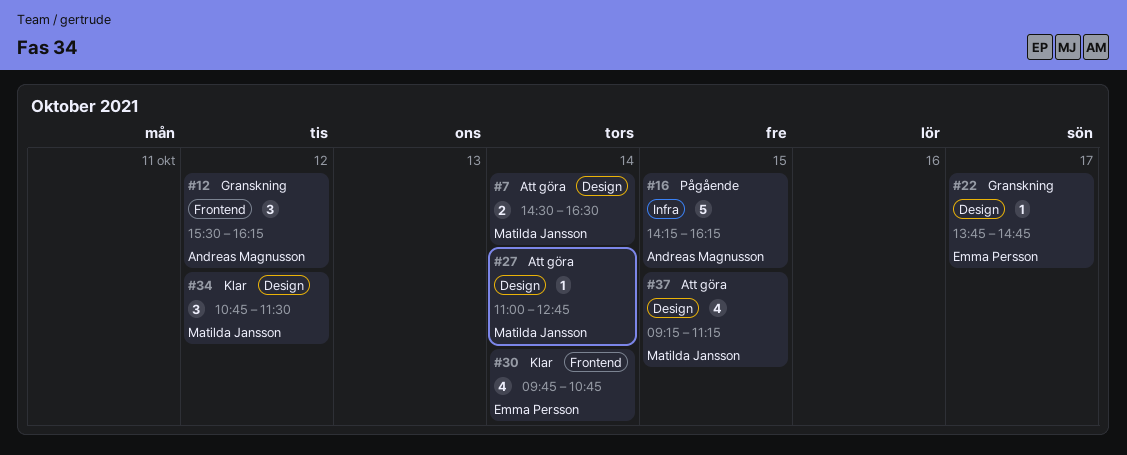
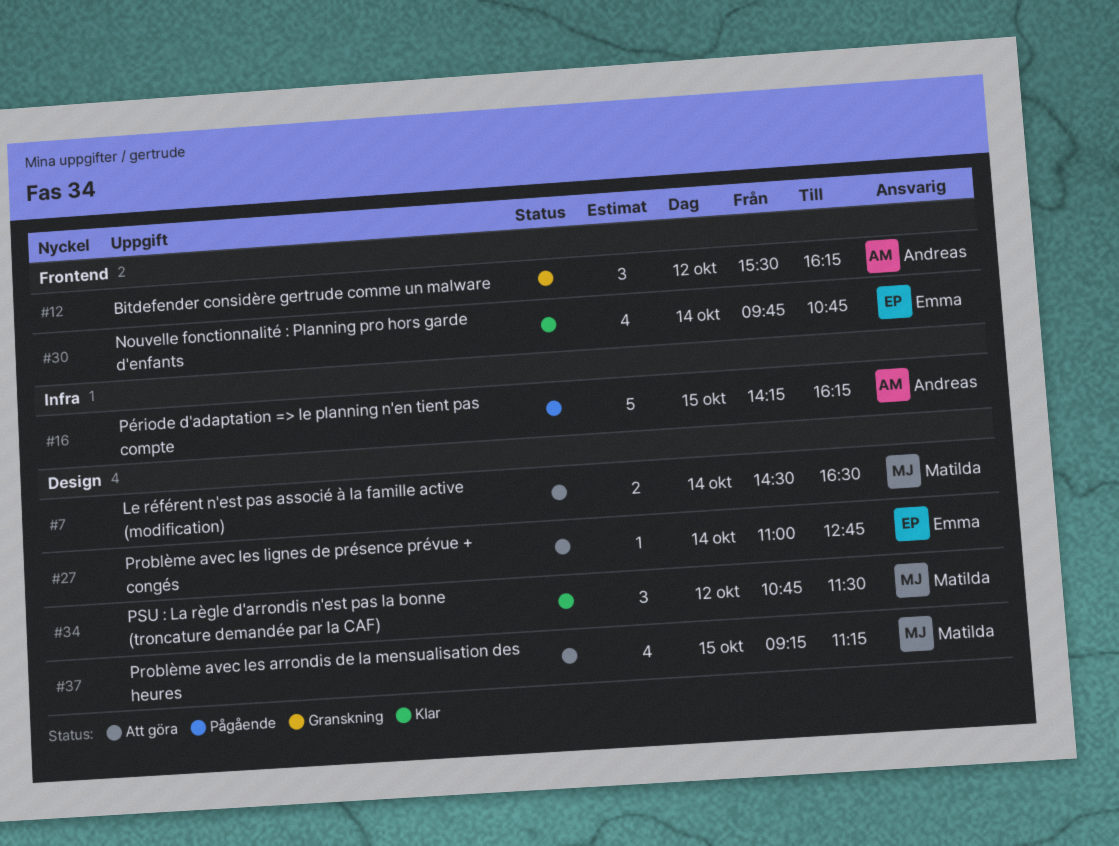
#22: present -> none
#27, owner: Matilda Jansson -> Emma Persson

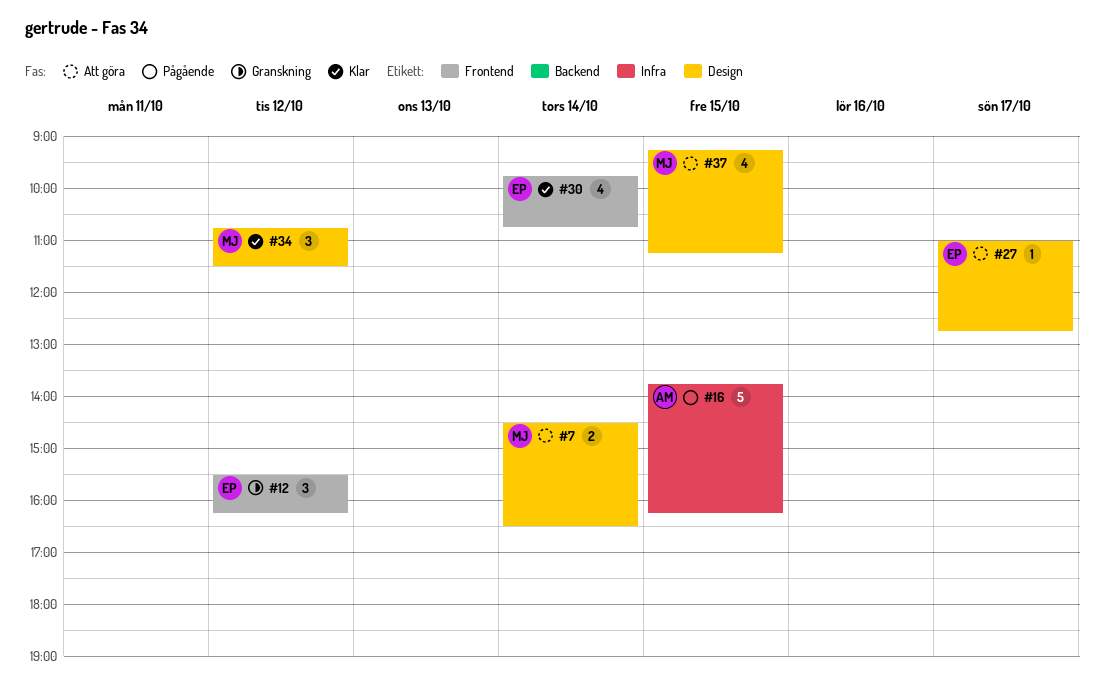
#12, owner: Andreas -> Emma
#16, begins: 14:15 -> 13:45
#27, day: Oct 14 -> Oct 17

